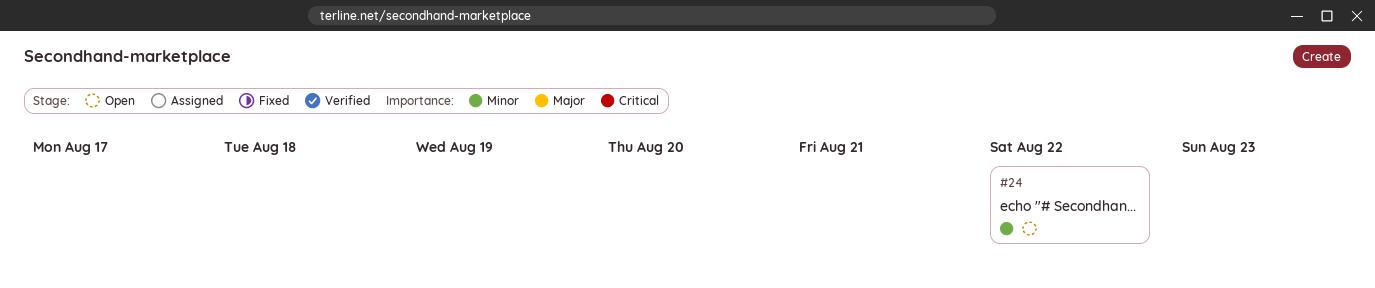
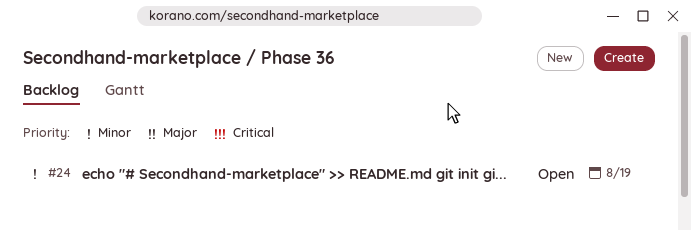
#24, due: Aug 22 -> Aug 19

